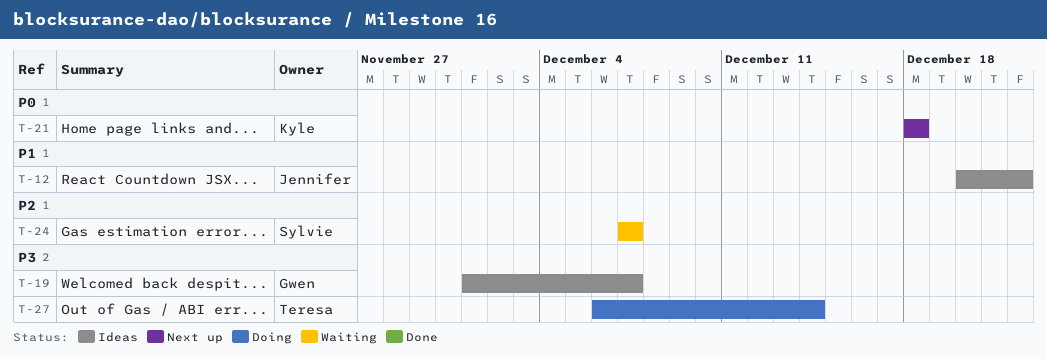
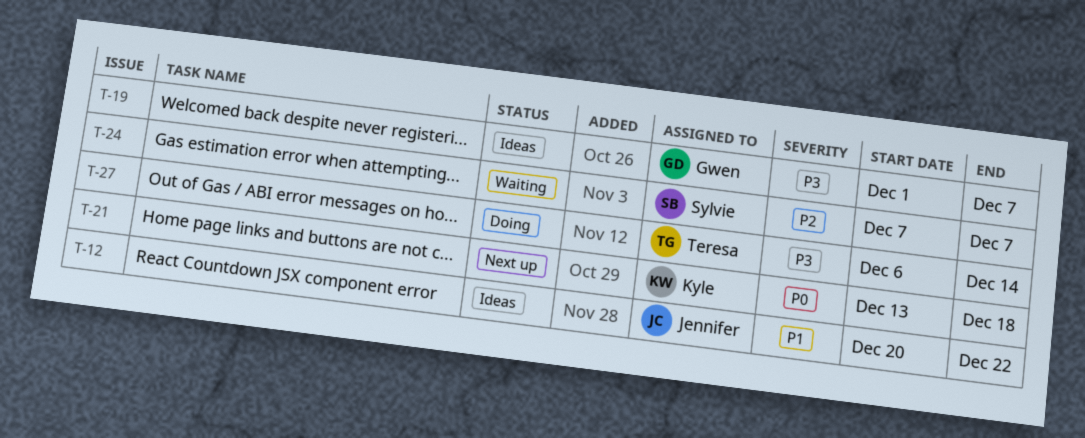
T-21, start: Dec 18 -> Dec 13

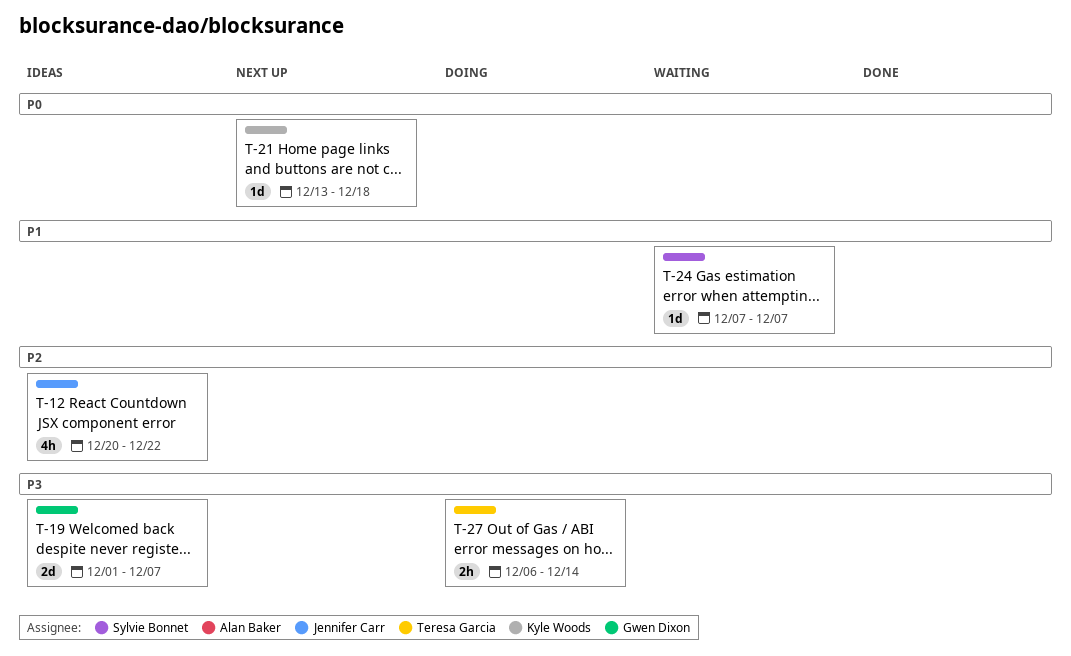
T-12, priority: P1 -> P2
T-24, priority: P2 -> P1

